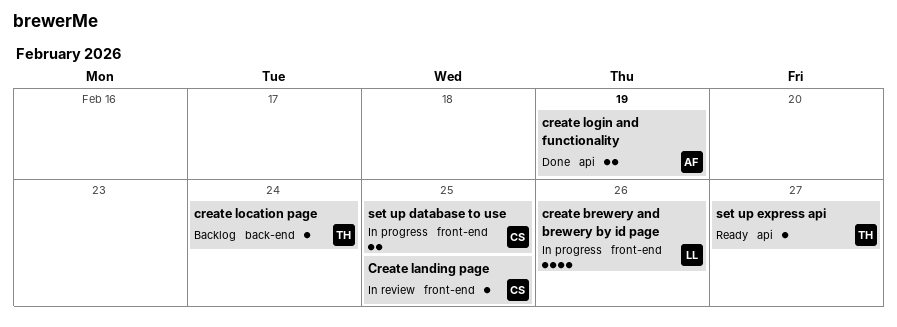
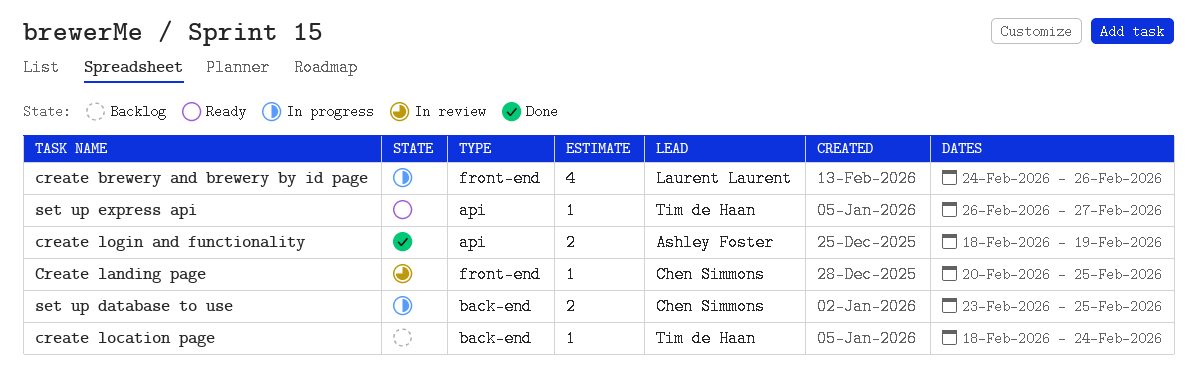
set up database to use, label: front-end -> back-end

